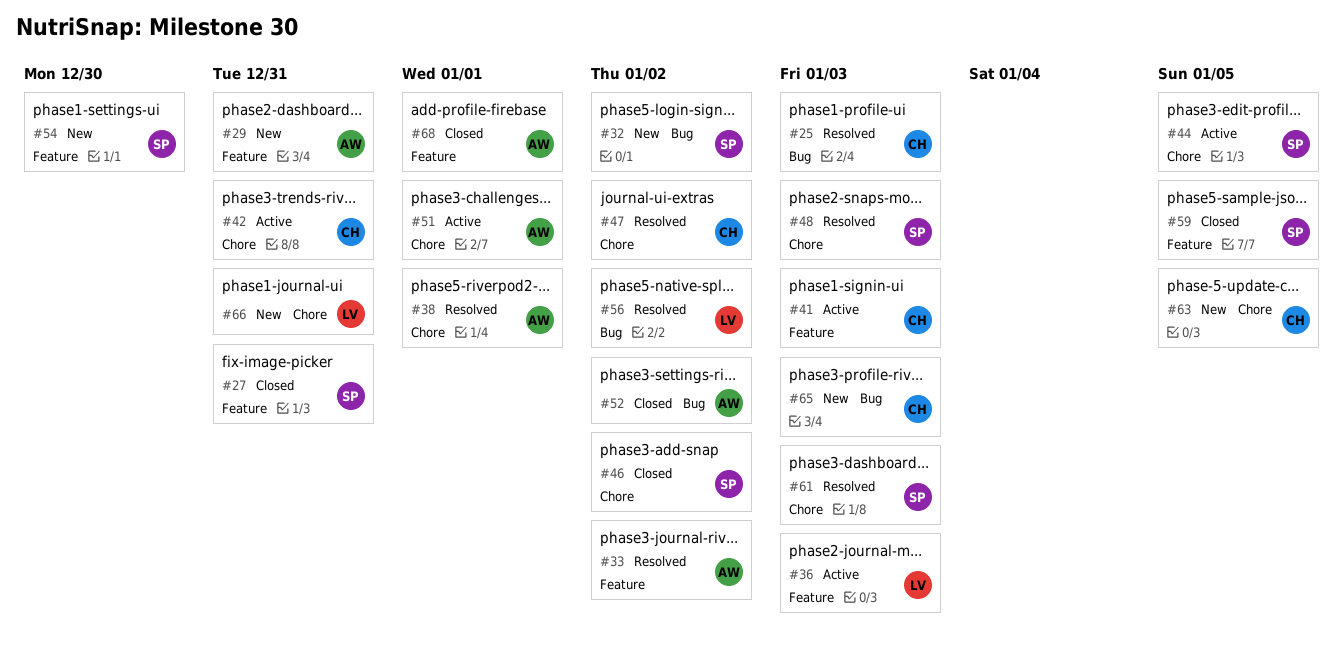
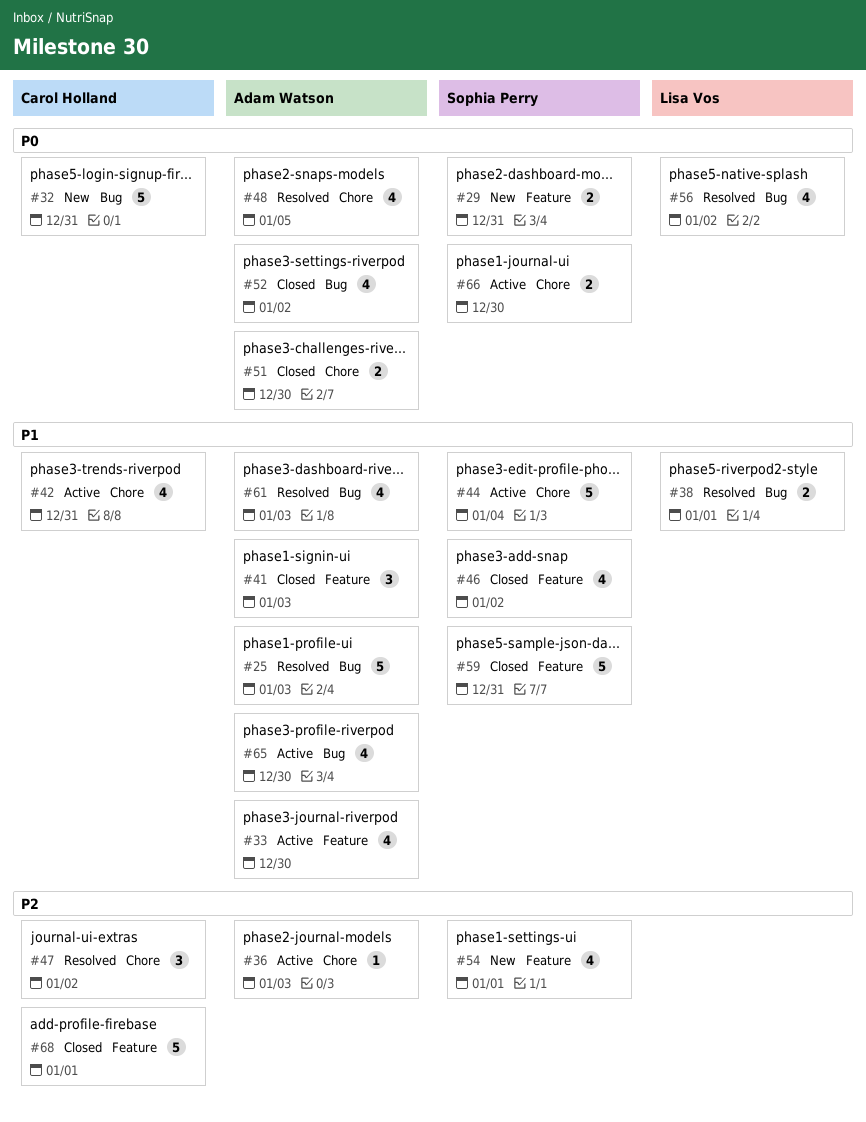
#25, owner: Carol Holland -> Adam Watson
#27: present -> none
#29, owner: Adam Watson -> Sophia Perry
#32, owner: Sophia Perry -> Carol Holland
#32, due: Jan 2 -> Dec 31
#33, status: Resolved -> Active
#33, due: Jan 2 -> Dec 30
#36, owner: Lisa Vos -> Adam Watson
#36, label: Feature -> Chore
#38, owner: Adam Watson -> Lisa Vos
#38, label: Chore -> Bug
#41, status: Active -> Closed
#41, owner: Carol Holland -> Adam Watson
#44, due: Jan 5 -> Jan 4
#46, label: Chore -> Feature
#48, owner: Sophia Perry -> Adam Watson
#48, due: Jan 3 -> Jan 5
#51, status: Active -> Closed
#51, due: Jan 1 -> Dec 30
#54, due: Dec 30 -> Jan 1
#59, due: Jan 5 -> Dec 31
#61, owner: Sophia Perry -> Adam Watson
#61, label: Chore -> Bug
#63: present -> none
#65, status: New -> Active
#65, owner: Carol Holland -> Adam Watson
#65, due: Jan 3 -> Dec 30
#66, status: New -> Active
#66, owner: Lisa Vos -> Sophia Perry
#66, due: Dec 31 -> Dec 30
#68, owner: Adam Watson -> Carol Holland

